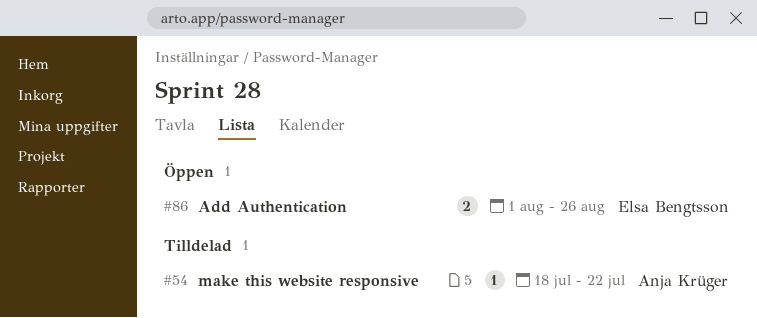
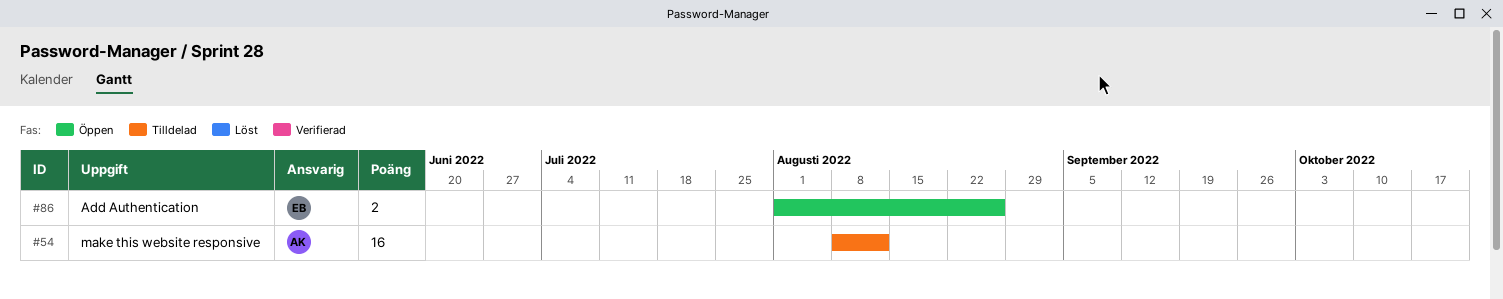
#54, estimate: 1 -> 16
#54, start: Jul 18 -> Aug 8
#54, due: Jul 22 -> Aug 12

